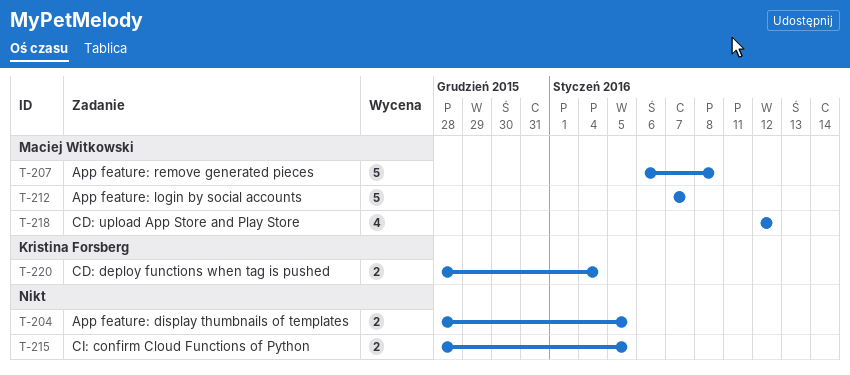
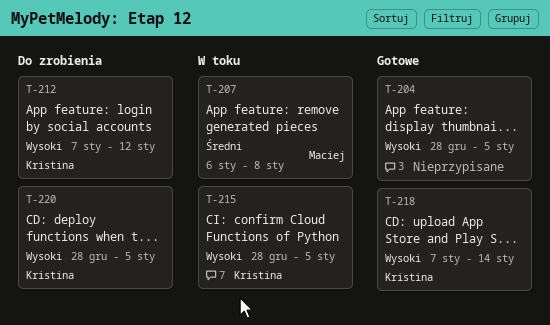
T-212, owner: Maciej Witkowski -> Kristina Forsberg
T-212, due: Jan 7 -> Jan 12
T-215, owner: none -> Kristina Forsberg
T-218, owner: Maciej Witkowski -> Kristina Forsberg
T-218, start: Jan 12 -> Jan 7
T-218, due: Jan 12 -> Jan 14
T-220, due: Jan 4 -> Jan 5

